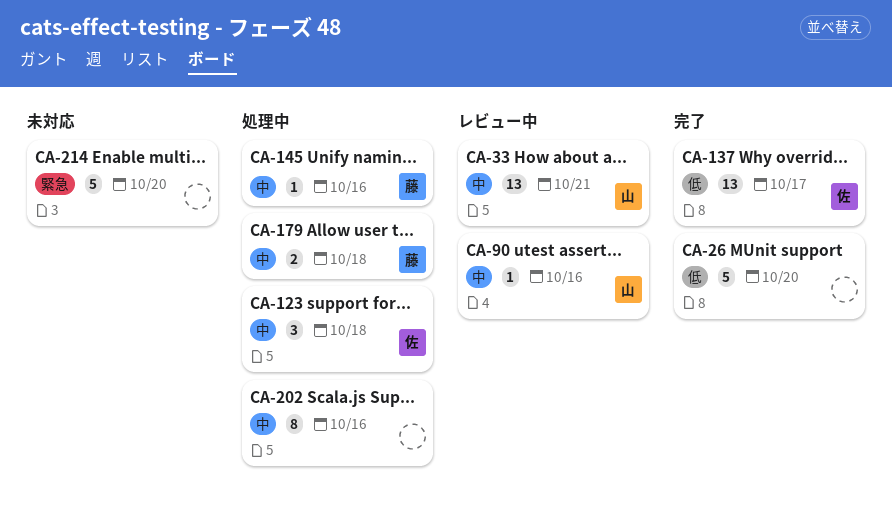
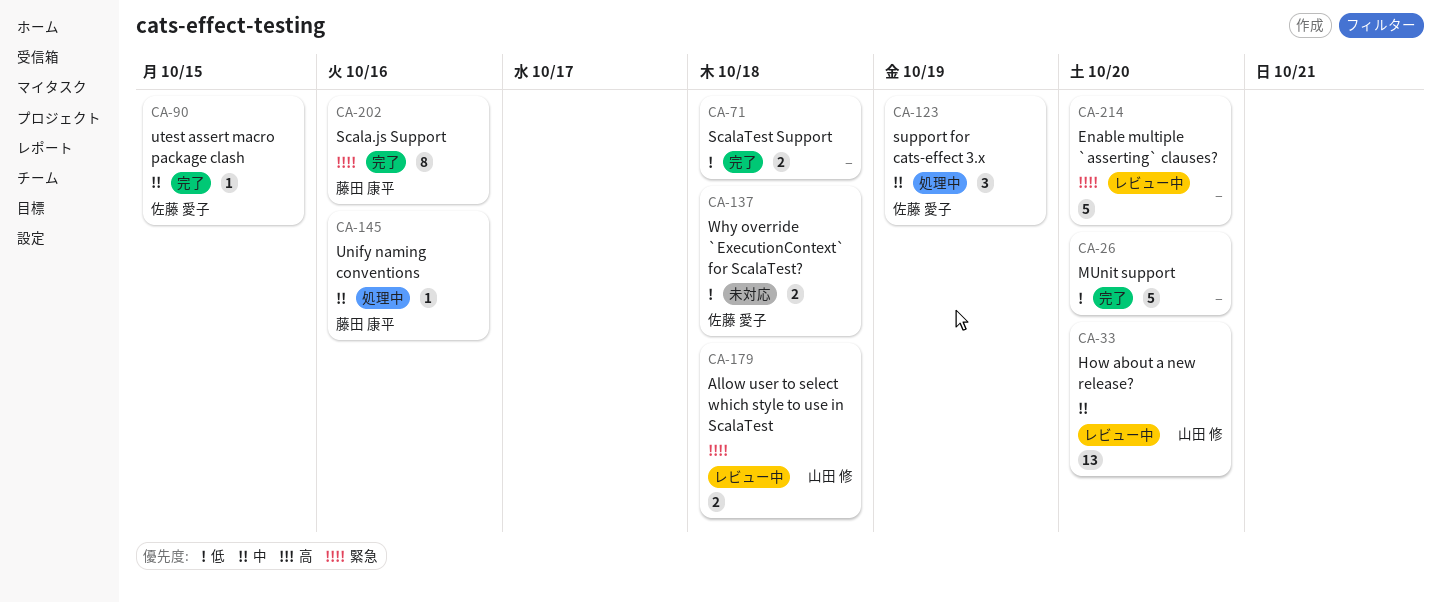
CA-33, due: Oct 21 -> Oct 20
CA-71: none -> present
CA-90, status: レビュー中 -> 完了
CA-90, owner: 山田 修 -> 佐藤 愛子
CA-90, due: Oct 16 -> Oct 15
CA-123, due: Oct 18 -> Oct 19
CA-137, status: 完了 -> 未対応
CA-137, estimate: 13 -> 2
CA-137, due: Oct 17 -> Oct 18
CA-179, status: 処理中 -> レビュー中
CA-179, owner: 藤田 康平 -> 山田 修
CA-179, priority: 中 -> 緊急
CA-202, status: 処理中 -> 完了
CA-202, owner: none -> 藤田 康平
CA-202, priority: 中 -> 緊急
CA-214, status: 未対応 -> レビュー中

